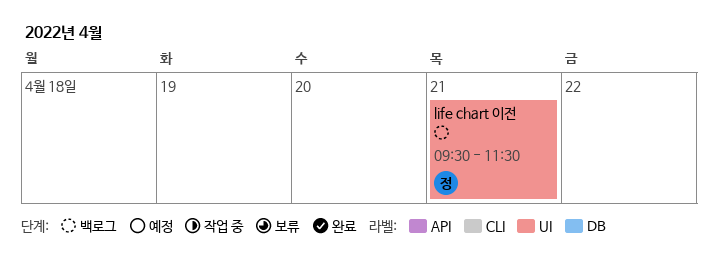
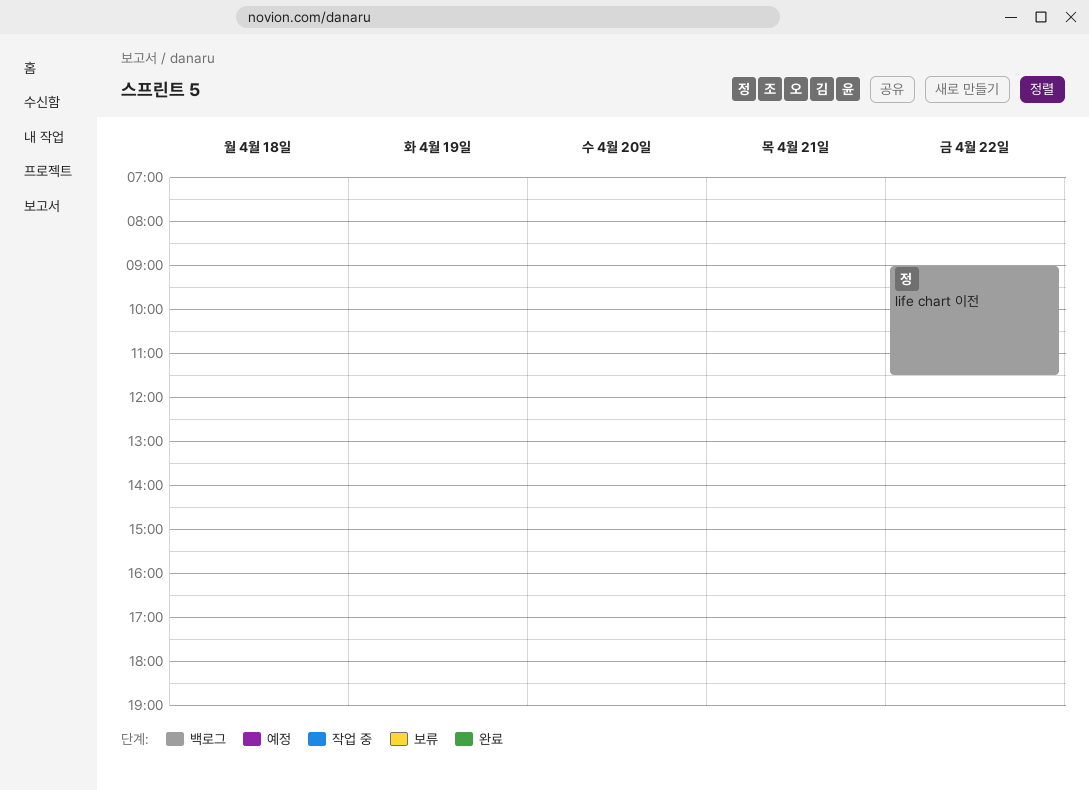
life chart 이전, day: Apr 21 -> Apr 22
life chart 이전, begins: 09:30 -> 09:00

